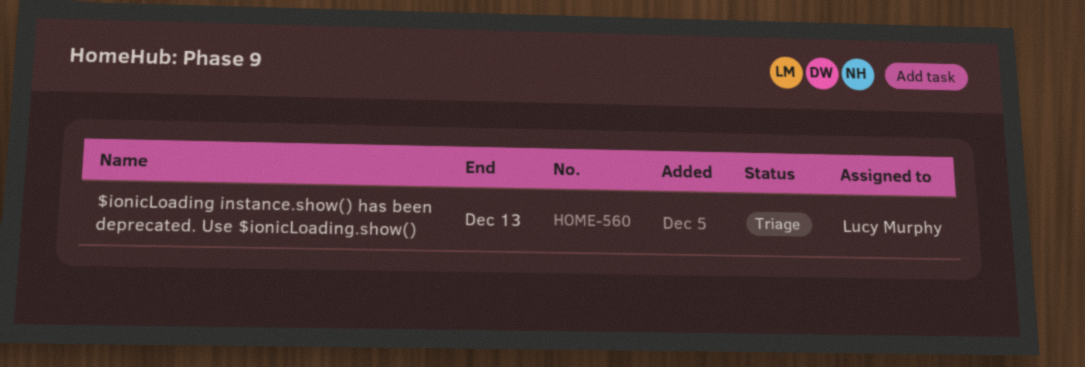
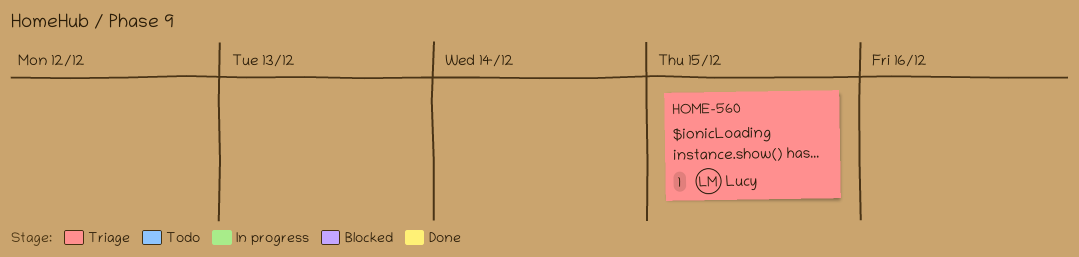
HOME-560, due: Dec 13 -> Dec 15

